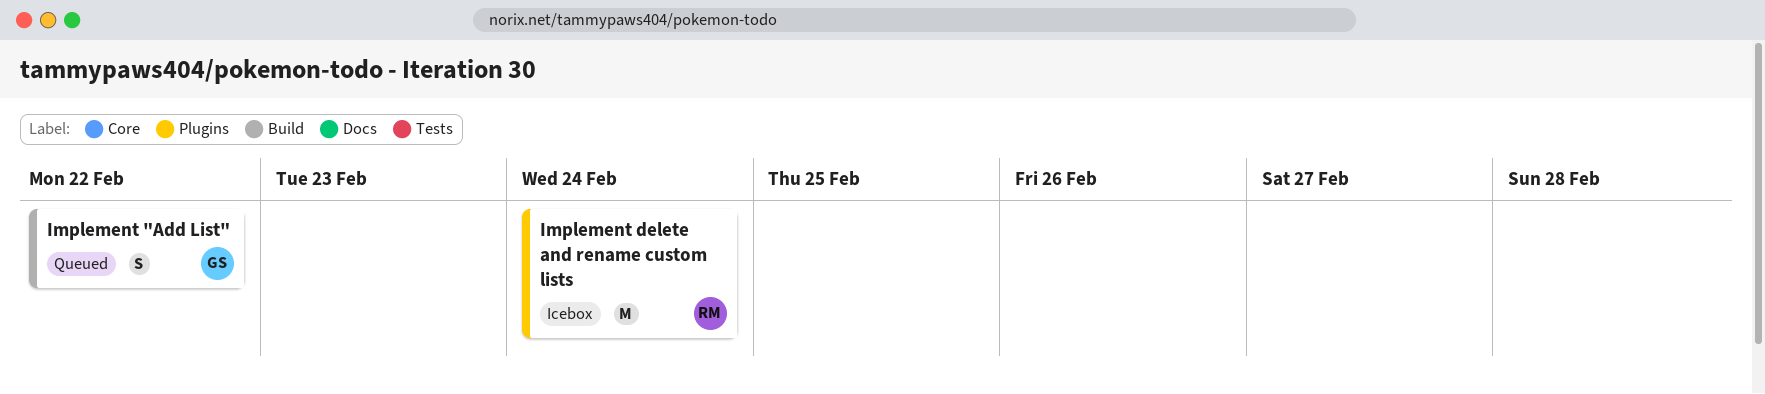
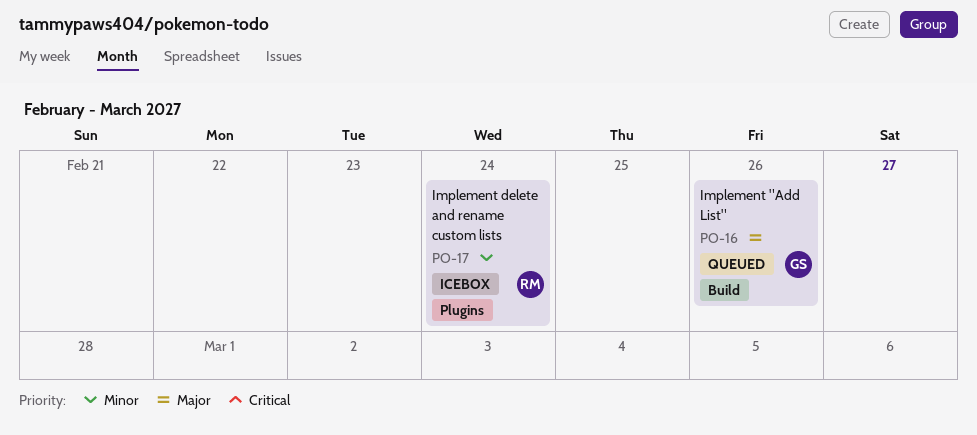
Implement "Add List", due: Feb 22 -> Feb 26

